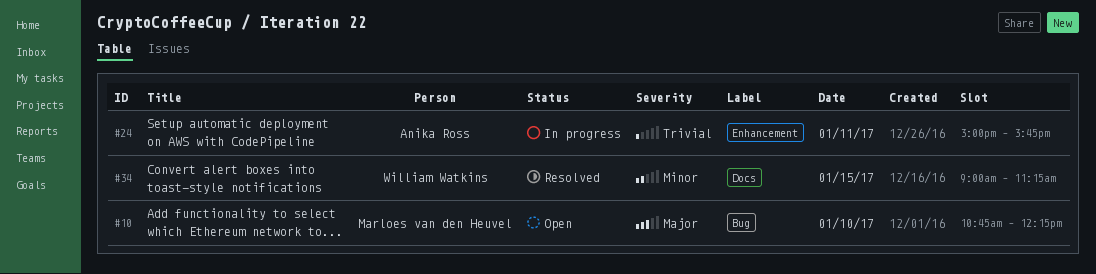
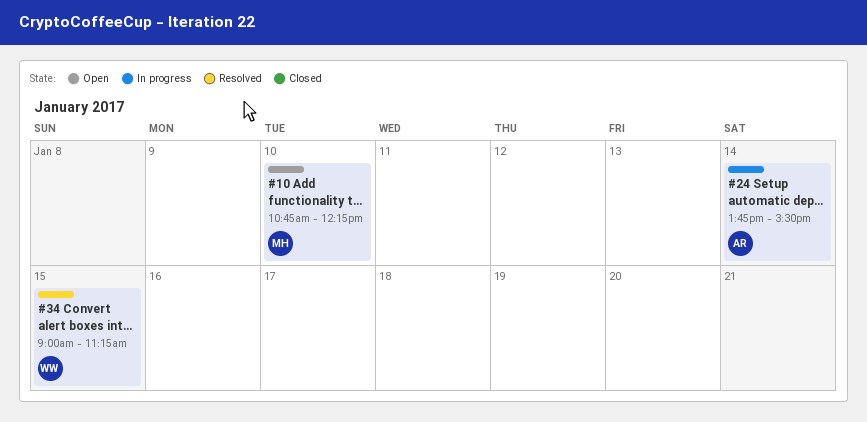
#24, day: Jan 11 -> Jan 14
#24, begins: 15:00 -> 13:45
#24, ends: 15:45 -> 15:30

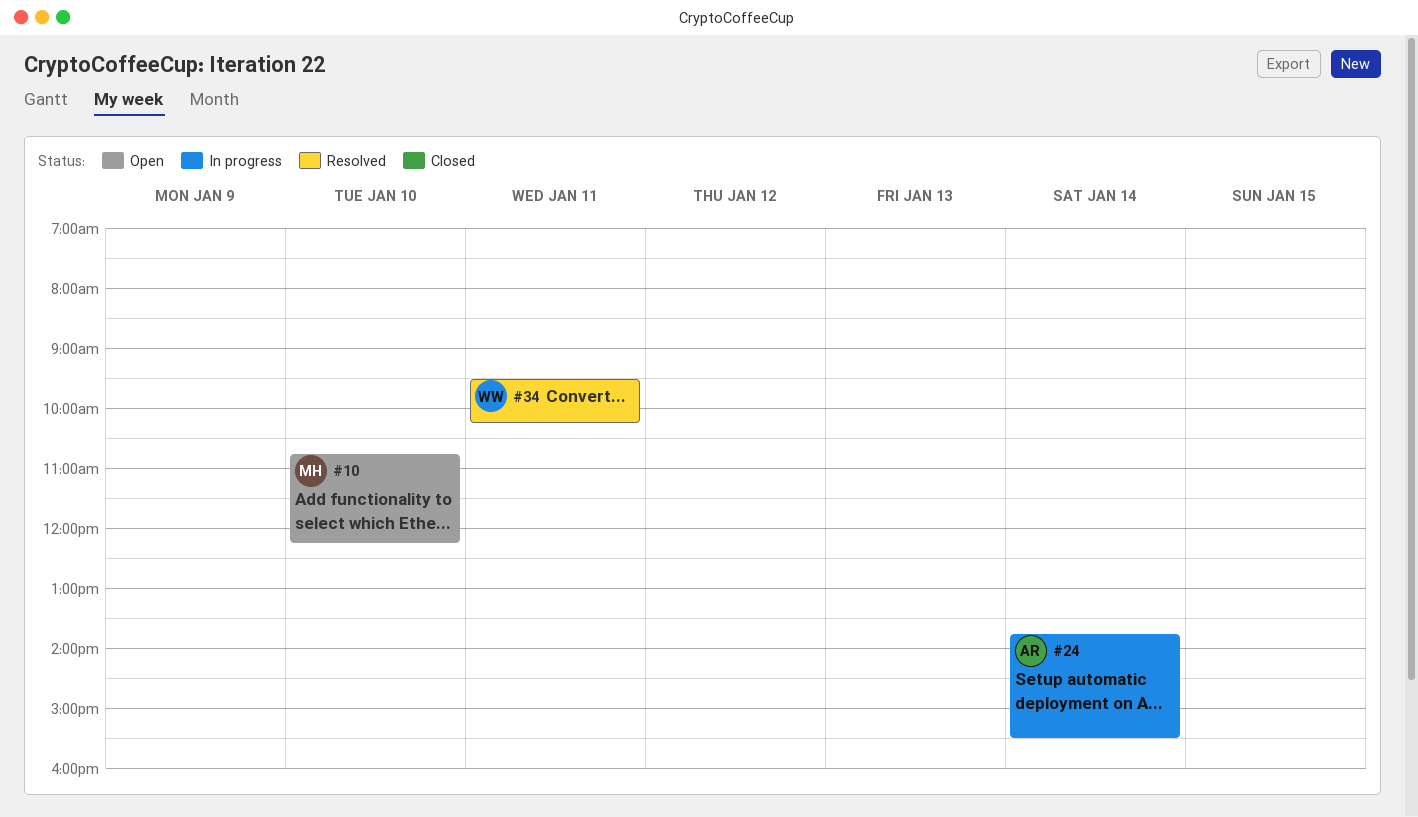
#34, day: Jan 15 -> Jan 11
#34, begins: 09:00 -> 09:30
#34, ends: 11:15 -> 10:15

